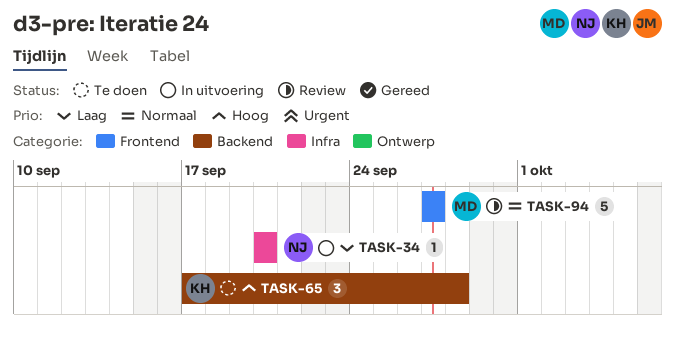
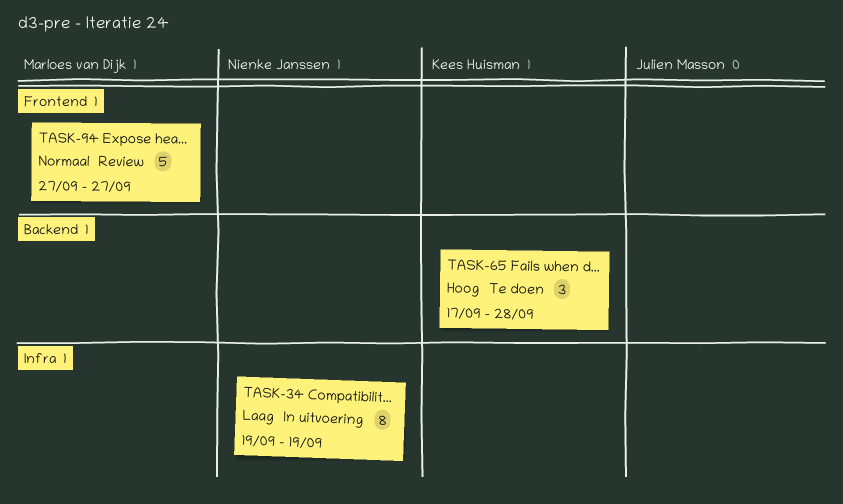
TASK-34, estimate: 1 -> 8
TASK-34, start: Sep 20 -> Sep 19
TASK-34, due: Sep 20 -> Sep 19

